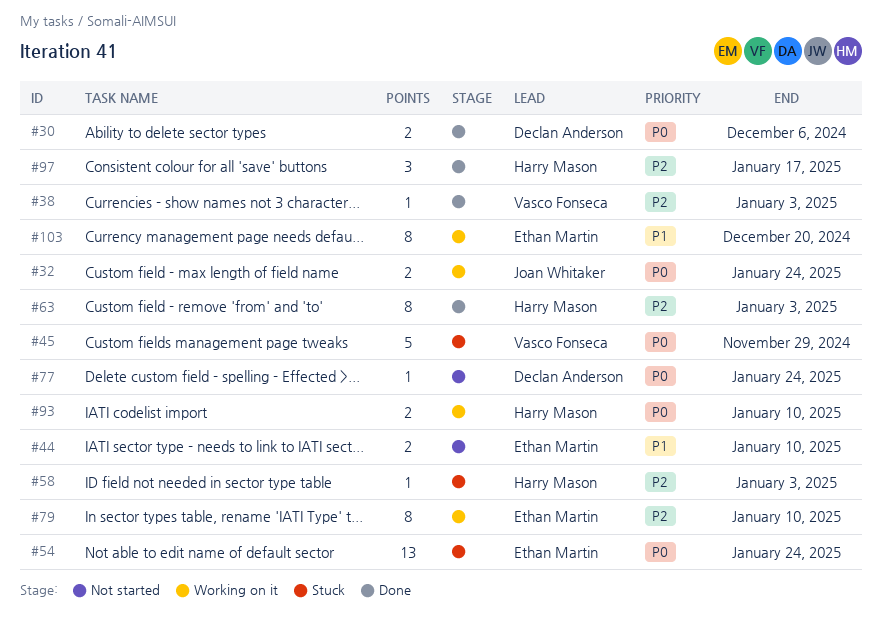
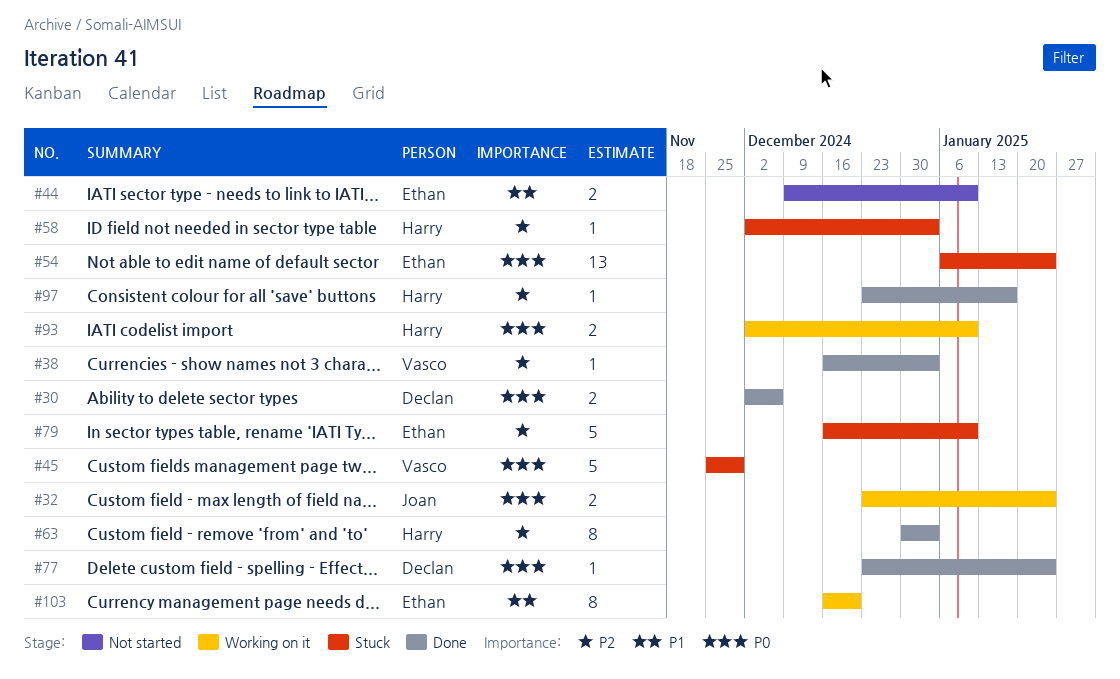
#77, status: Not started -> Done
#79, status: Working on it -> Stuck
#79, estimate: 8 -> 5
#97, estimate: 3 -> 1

